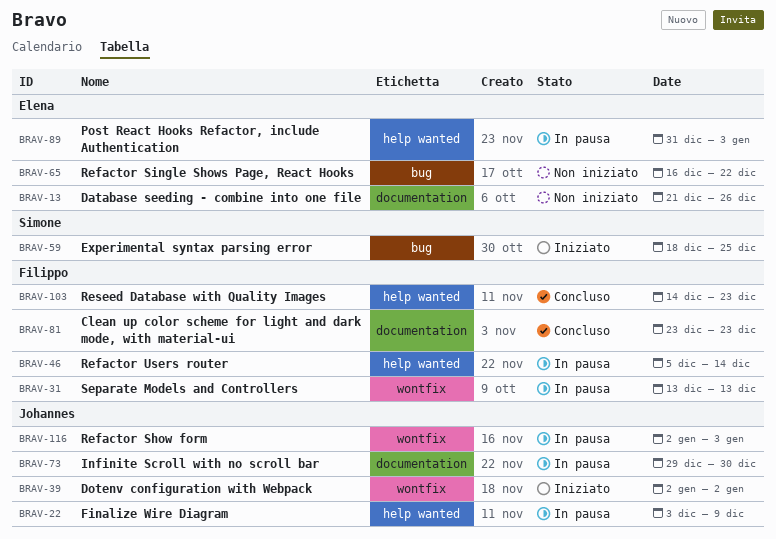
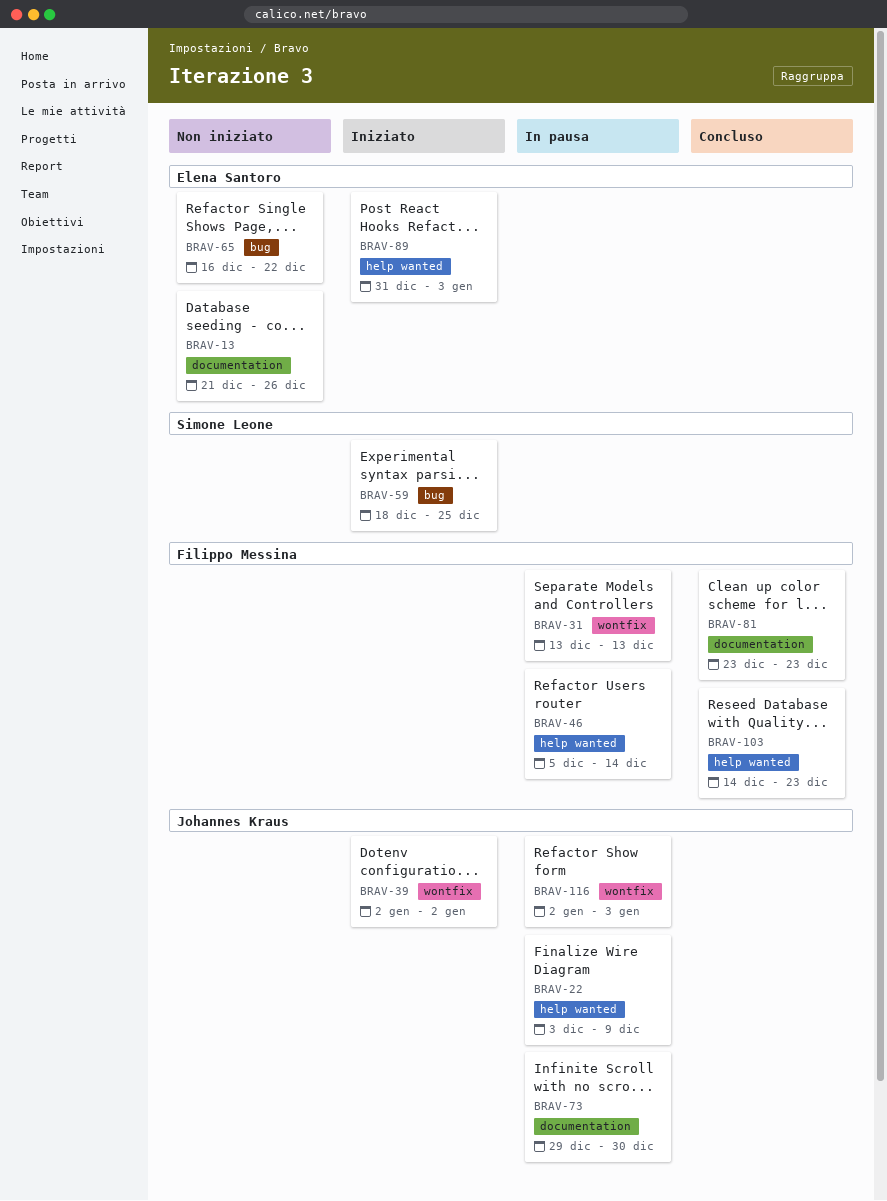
BRAV-89, status: In pausa -> Iniziato

